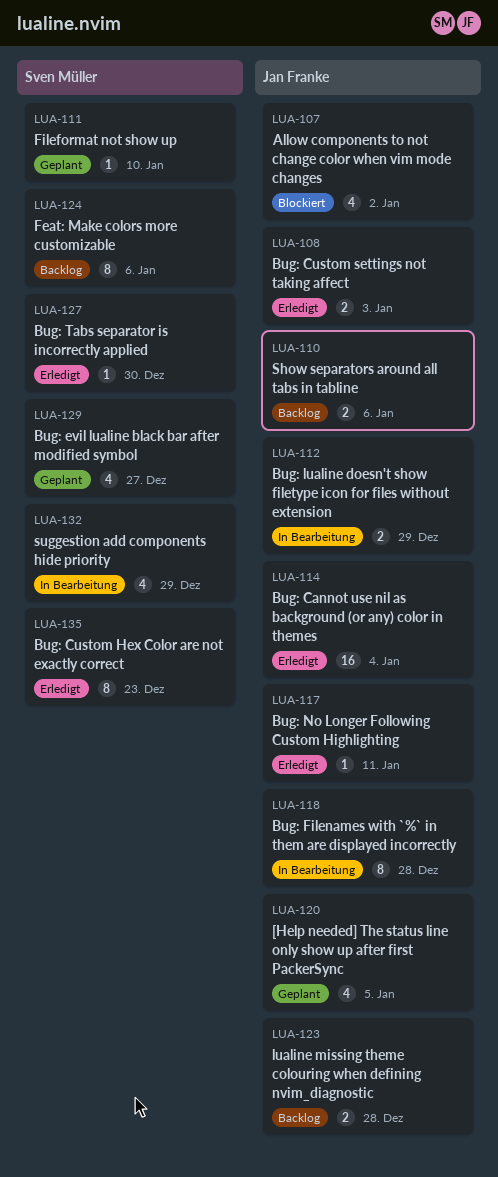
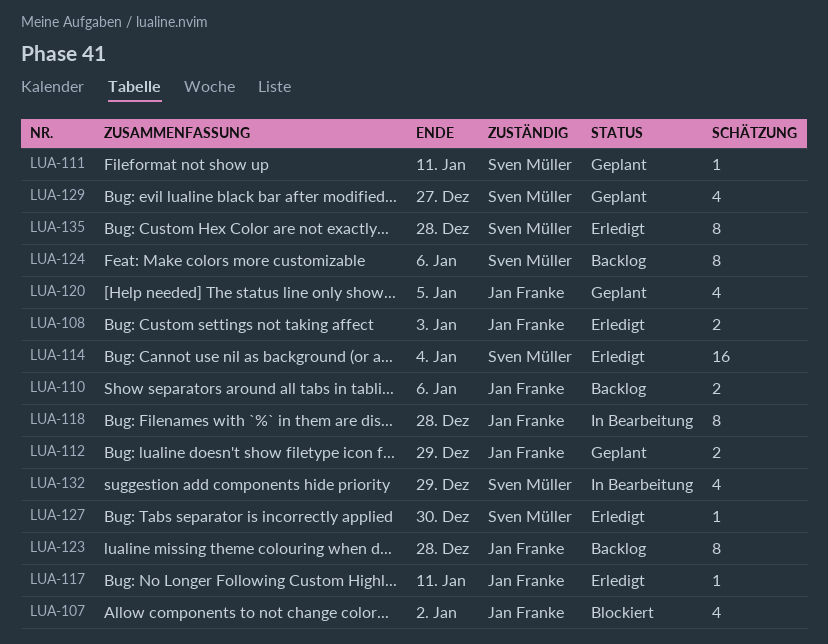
LUA-111, due: Jan 10 -> Jan 11
LUA-112, status: In Bearbeitung -> Geplant
LUA-114, owner: Jan Franke -> Sven Müller
LUA-123, estimate: 2 -> 8
LUA-135, due: Dec 23 -> Dec 28

